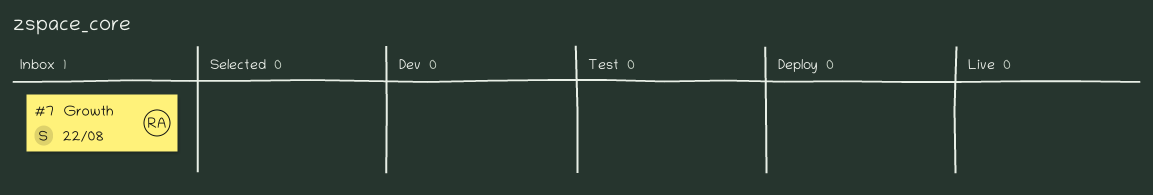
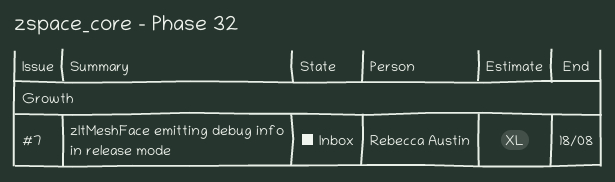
#7, estimate: S -> XL
#7, due: Aug 22 -> Aug 18

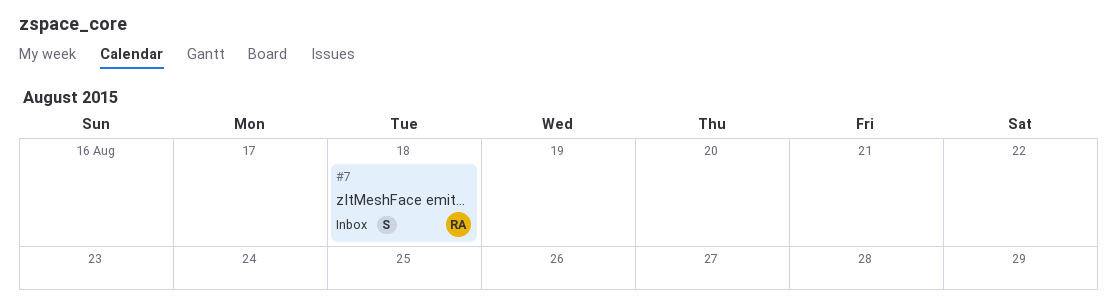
#7, estimate: XL -> S

